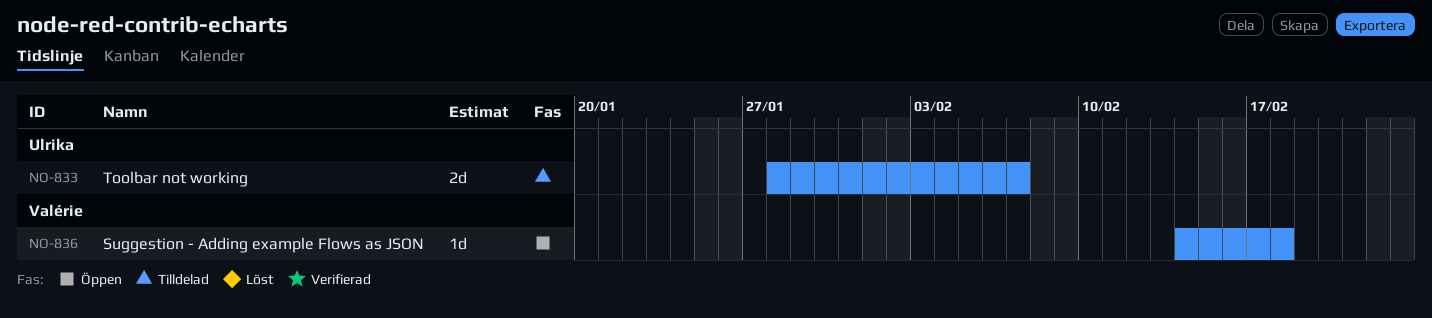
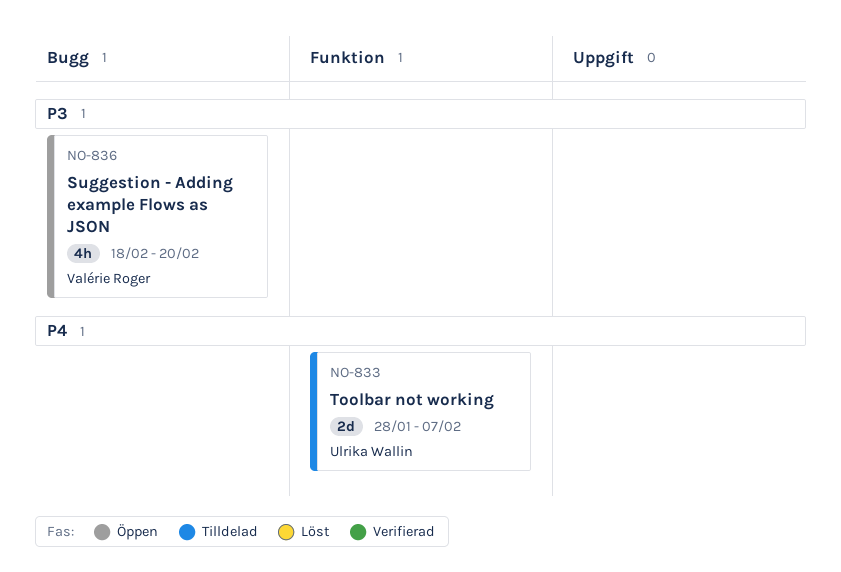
NO-836, estimate: 1d -> 4h
NO-836, start: Feb 14 -> Feb 18
NO-836, due: Feb 18 -> Feb 20

